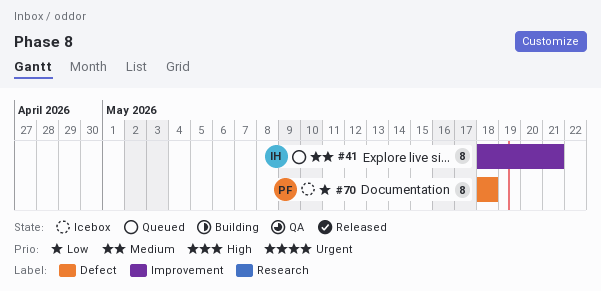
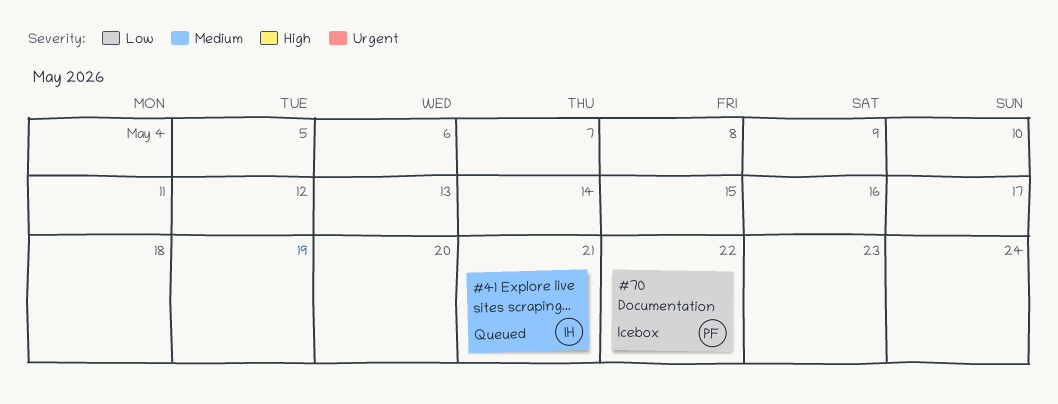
#70, due: May 18 -> May 22

